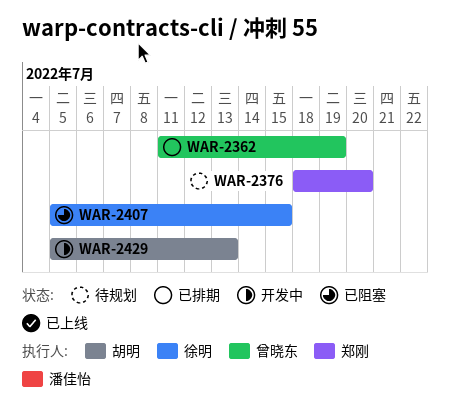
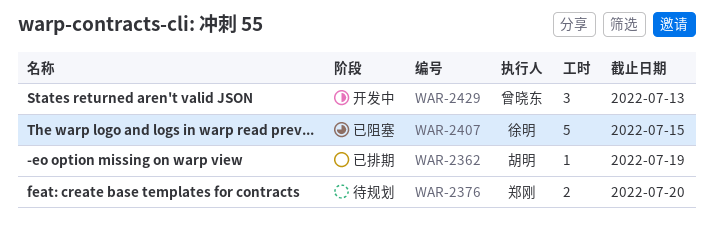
WAR-2362, owner: 曾晓东 -> 胡明
WAR-2429, owner: 胡明 -> 曾晓东

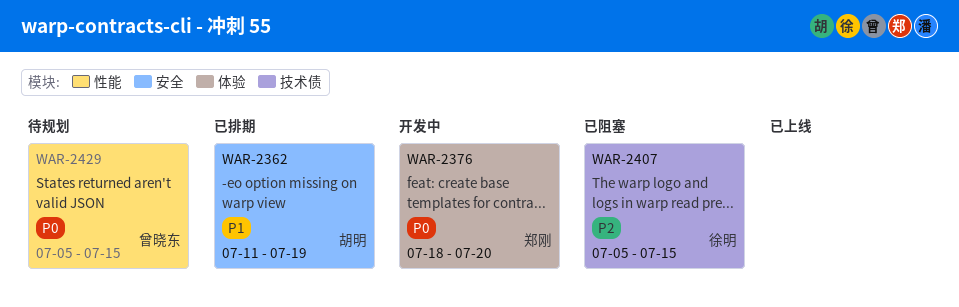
WAR-2376, status: 待规划 -> 开发中
WAR-2429, status: 开发中 -> 待规划
WAR-2429, due: Jul 13 -> Jul 15

